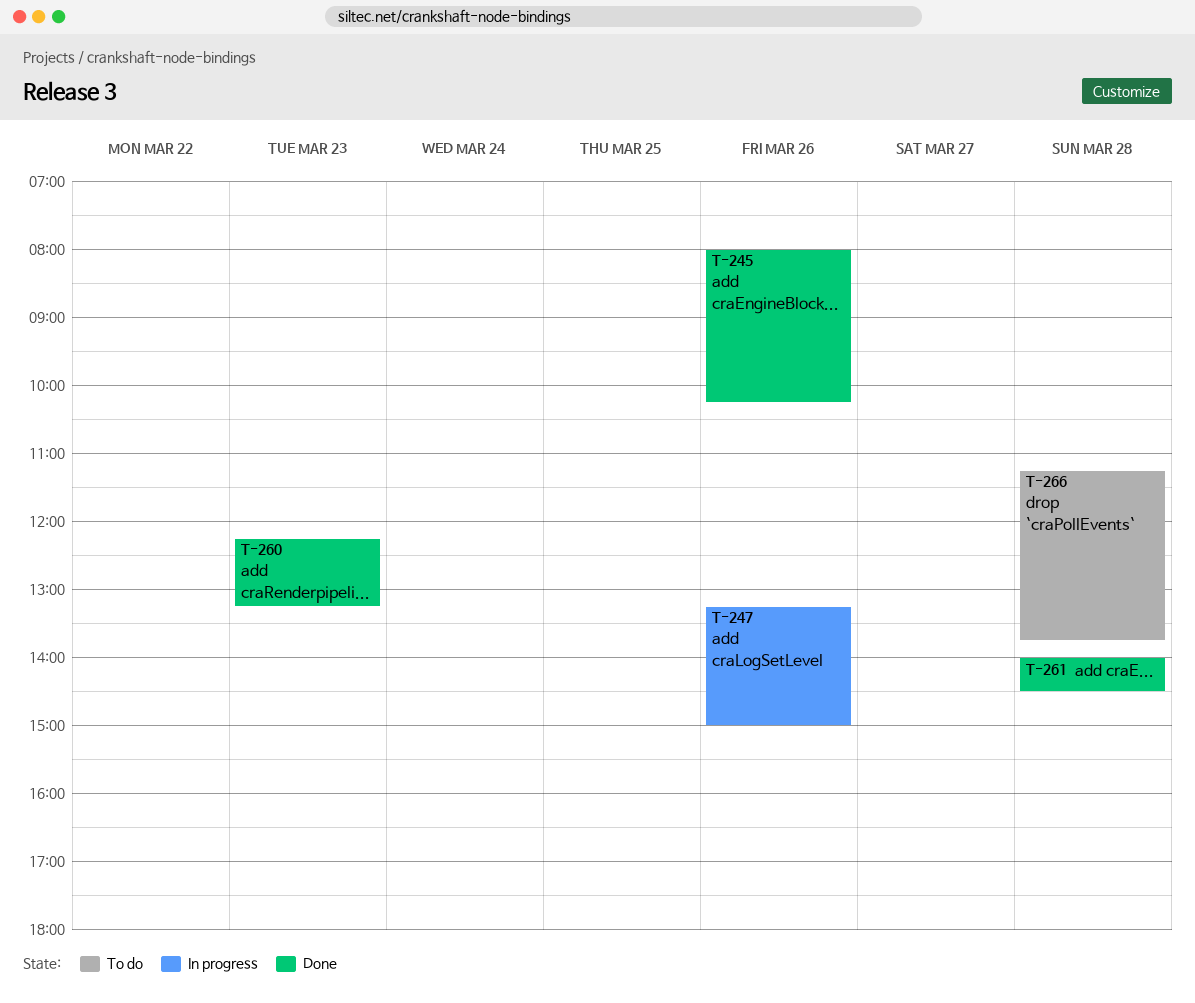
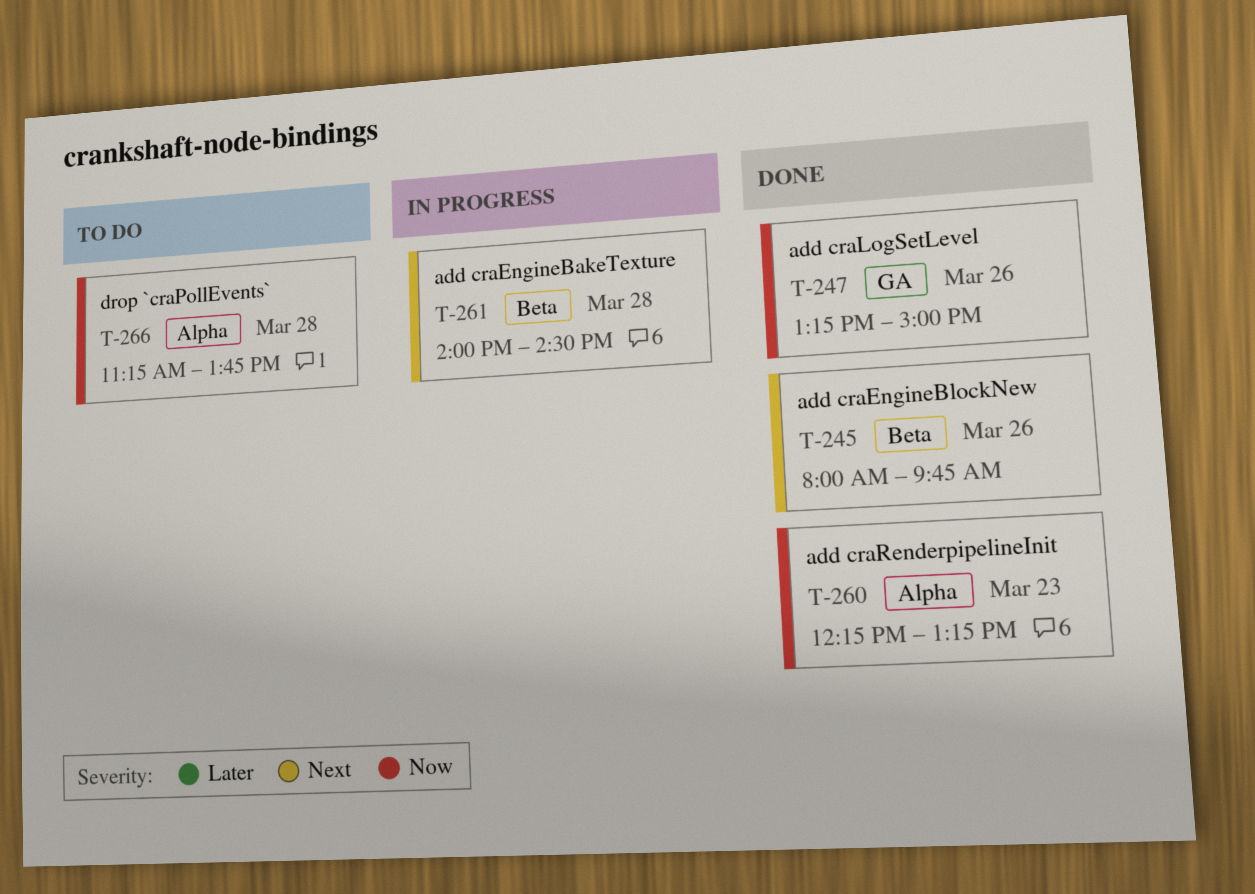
T-245, ends: 10:15 -> 09:45
T-247, status: In progress -> Done
T-261, status: Done -> In progress

